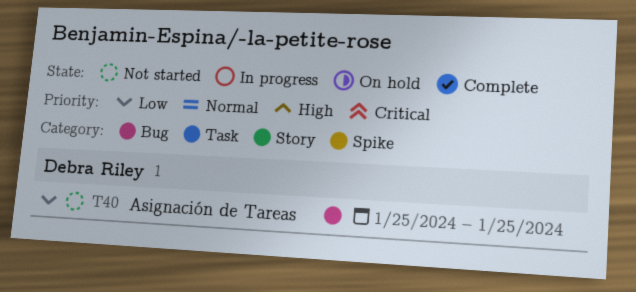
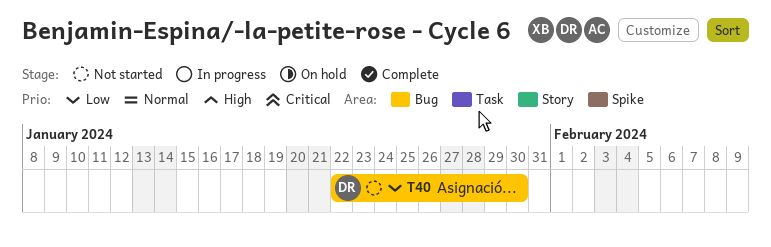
T40, start: Jan 25 -> Jan 22
T40, due: Jan 25 -> Jan 30

